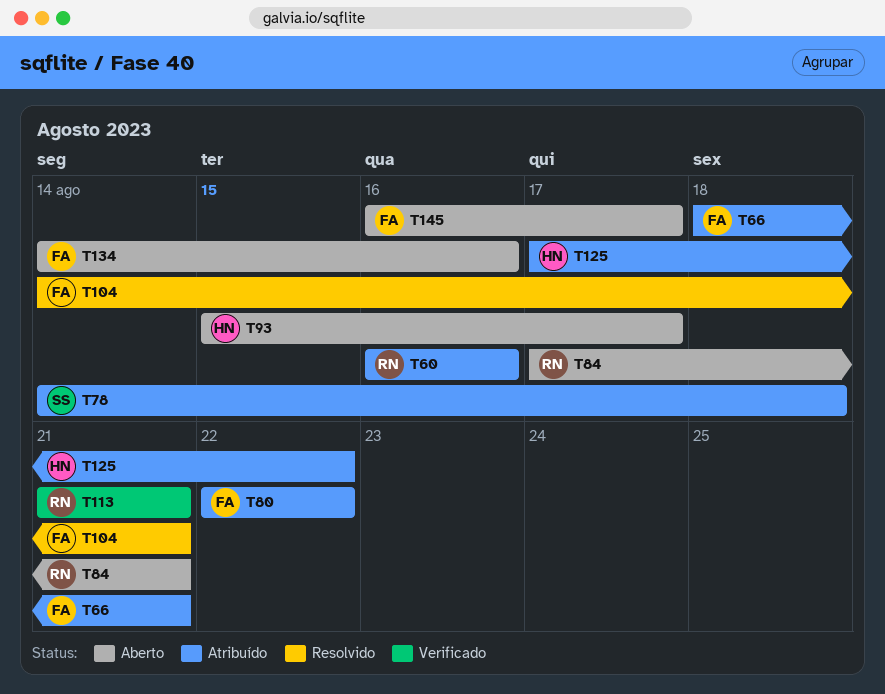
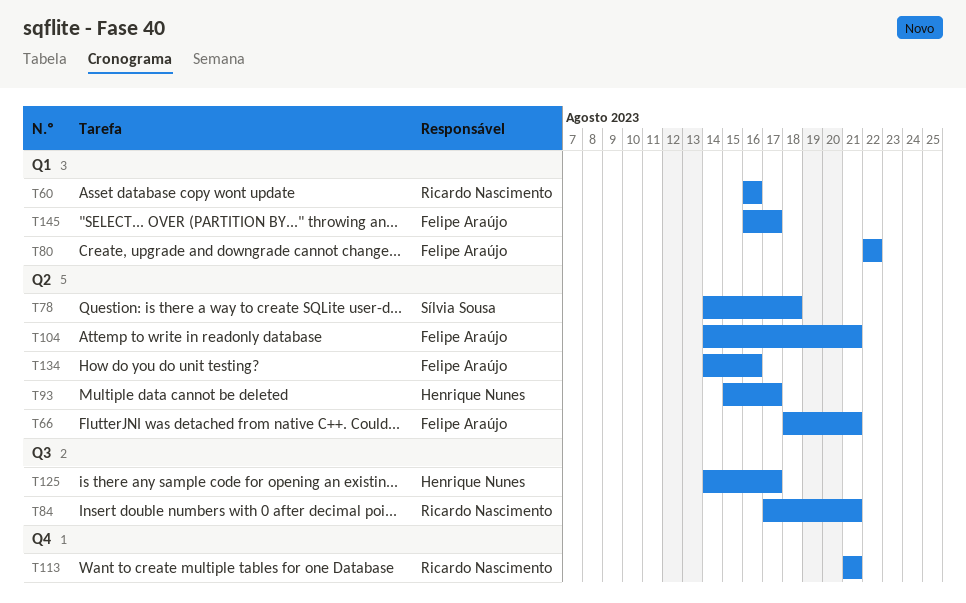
T125, start: Aug 17 -> Aug 14
T125, due: Aug 22 -> Aug 17

